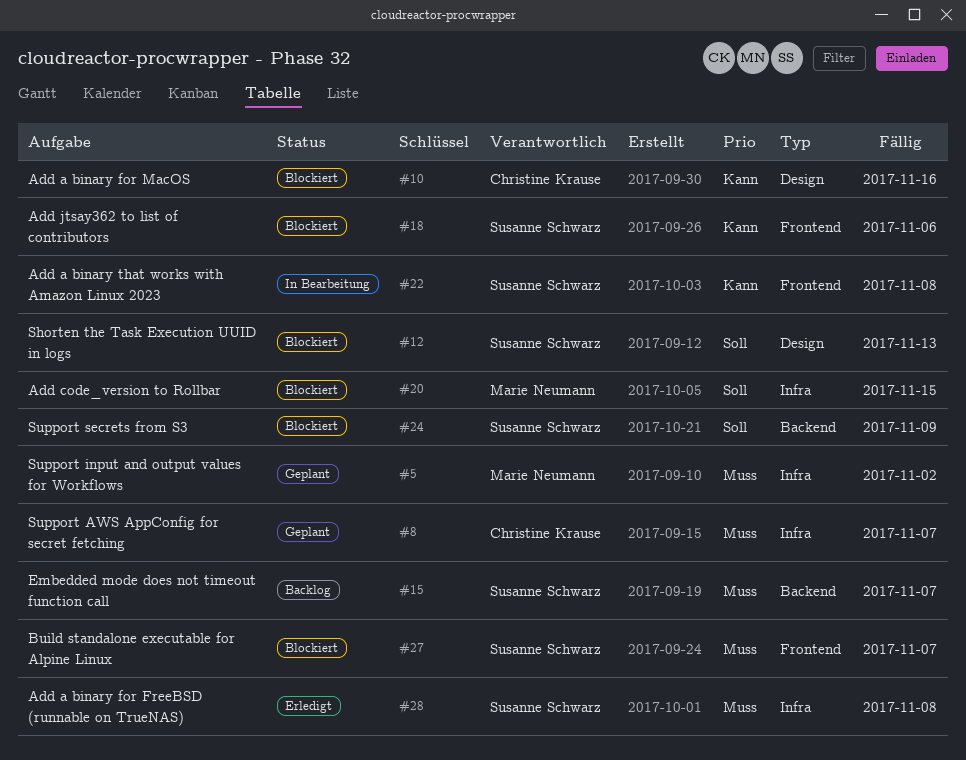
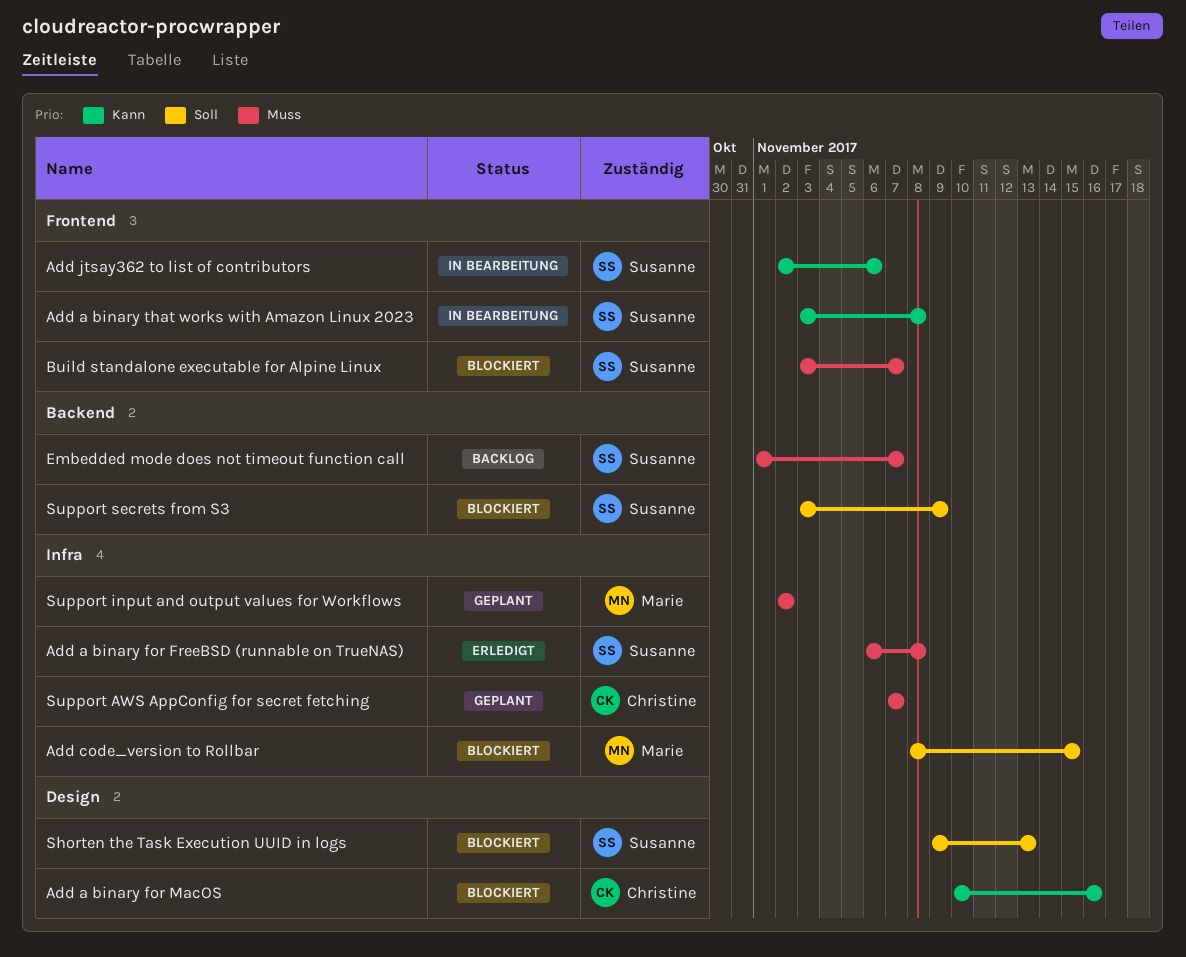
Add jtsay362 to list of contributors, status: Blockiert -> In Bearbeitung

